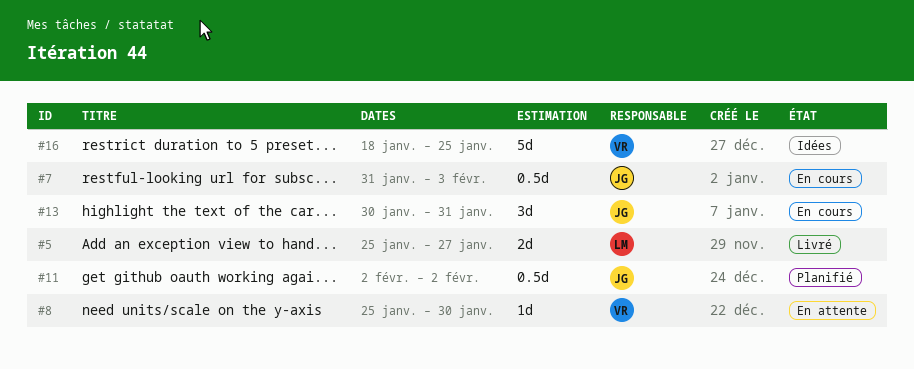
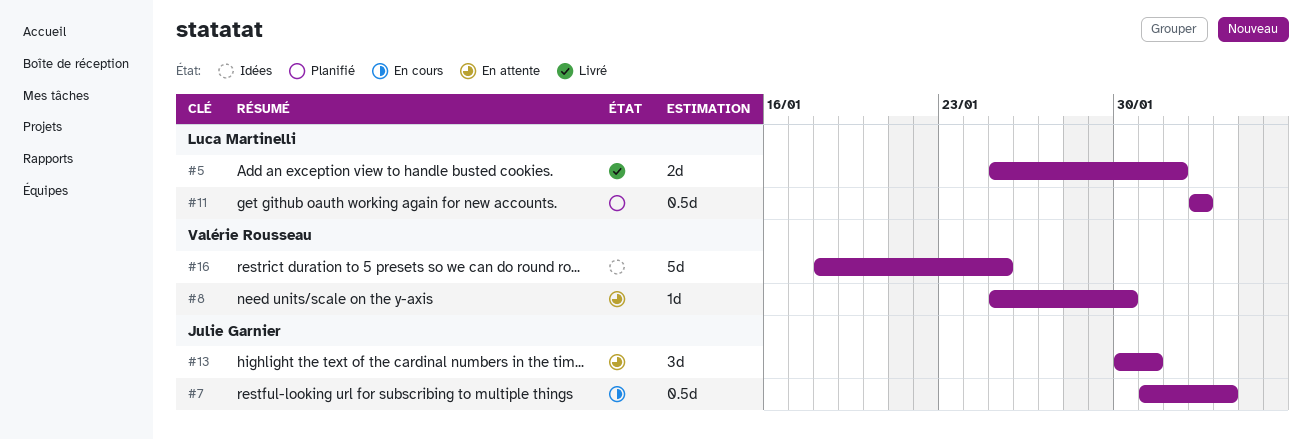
#5, due: Jan 27 -> Feb 1
#11, owner: Julie Garnier -> Luca Martinelli
#13, status: En cours -> En attente

